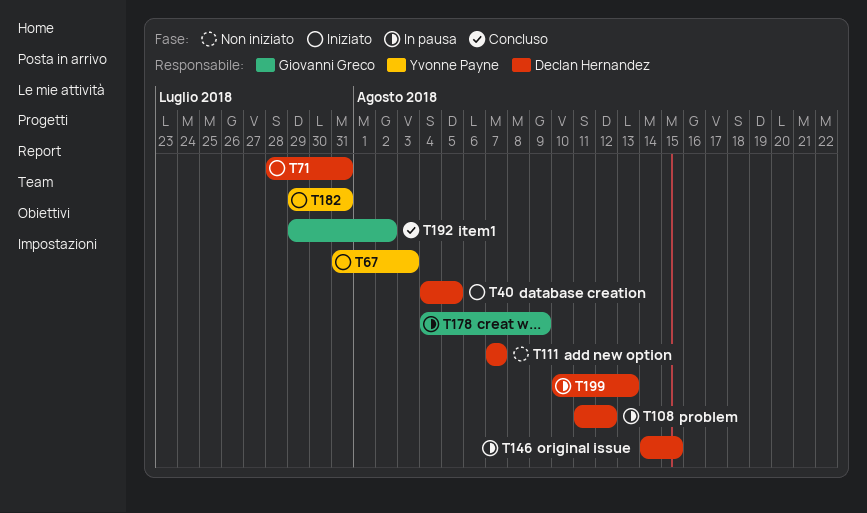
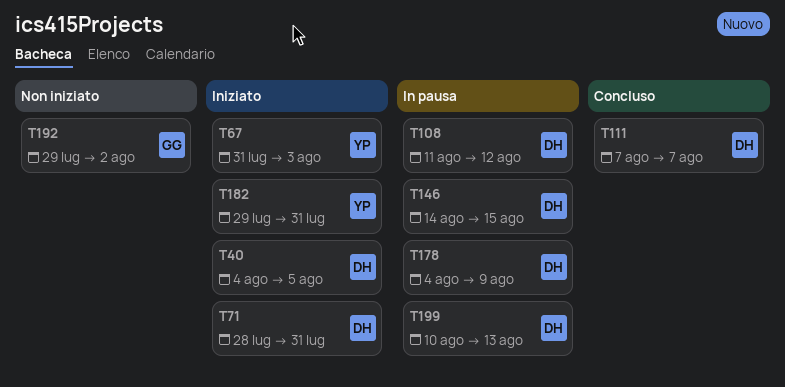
T111, status: Non iniziato -> Concluso
T178, owner: Giovanni Greco -> Declan Hernandez
T192, status: Concluso -> Non iniziato

